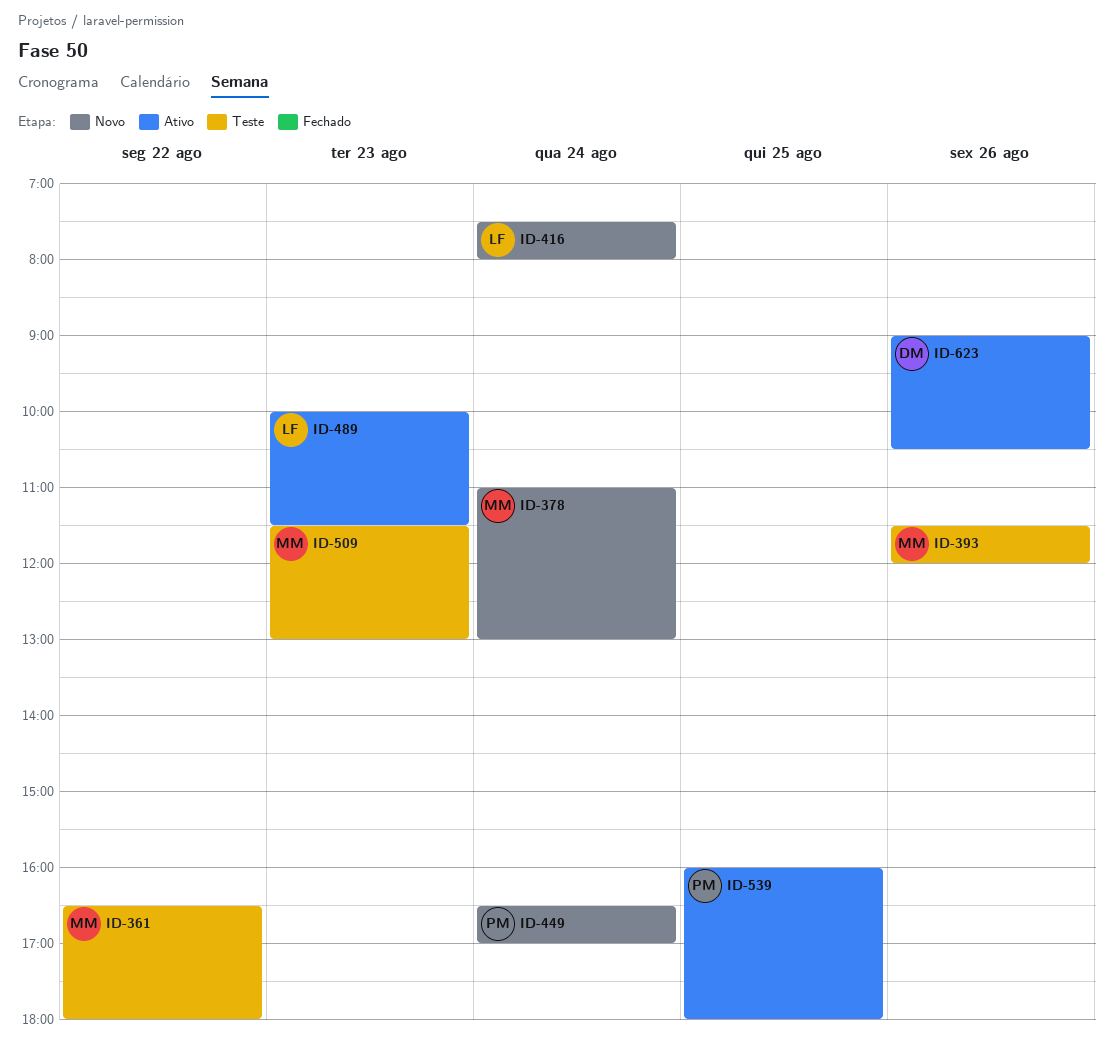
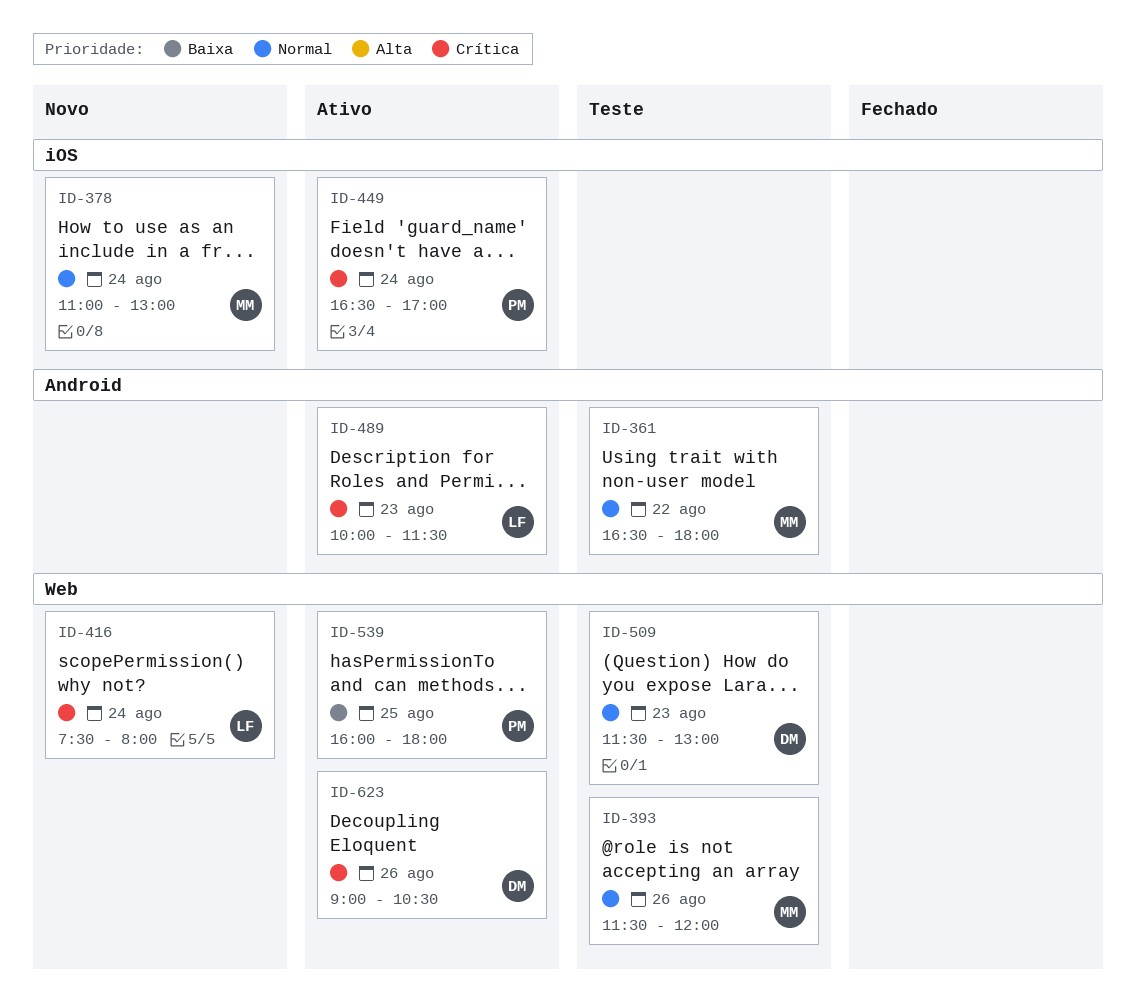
ID-449, status: Novo -> Ativo
ID-509, owner: MM -> DM

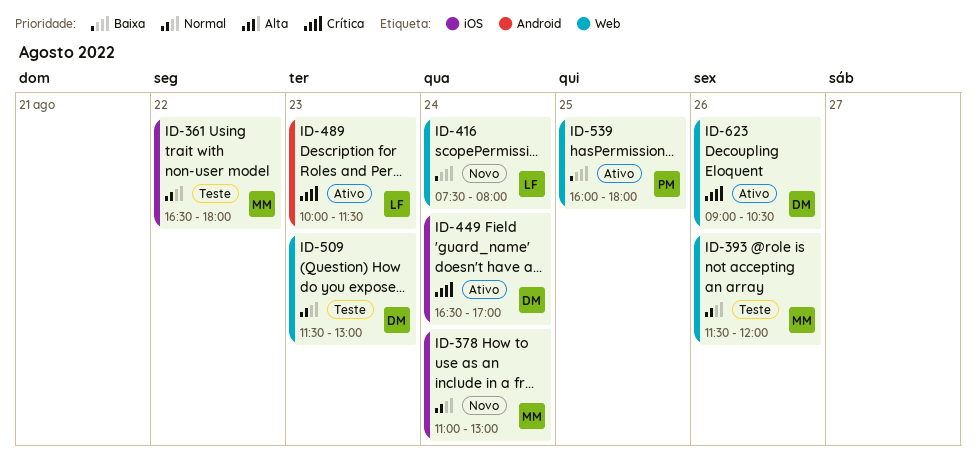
ID-361, label: Android -> iOS
ID-416, priority: Crítica -> Baixa
ID-449, owner: PM -> DM

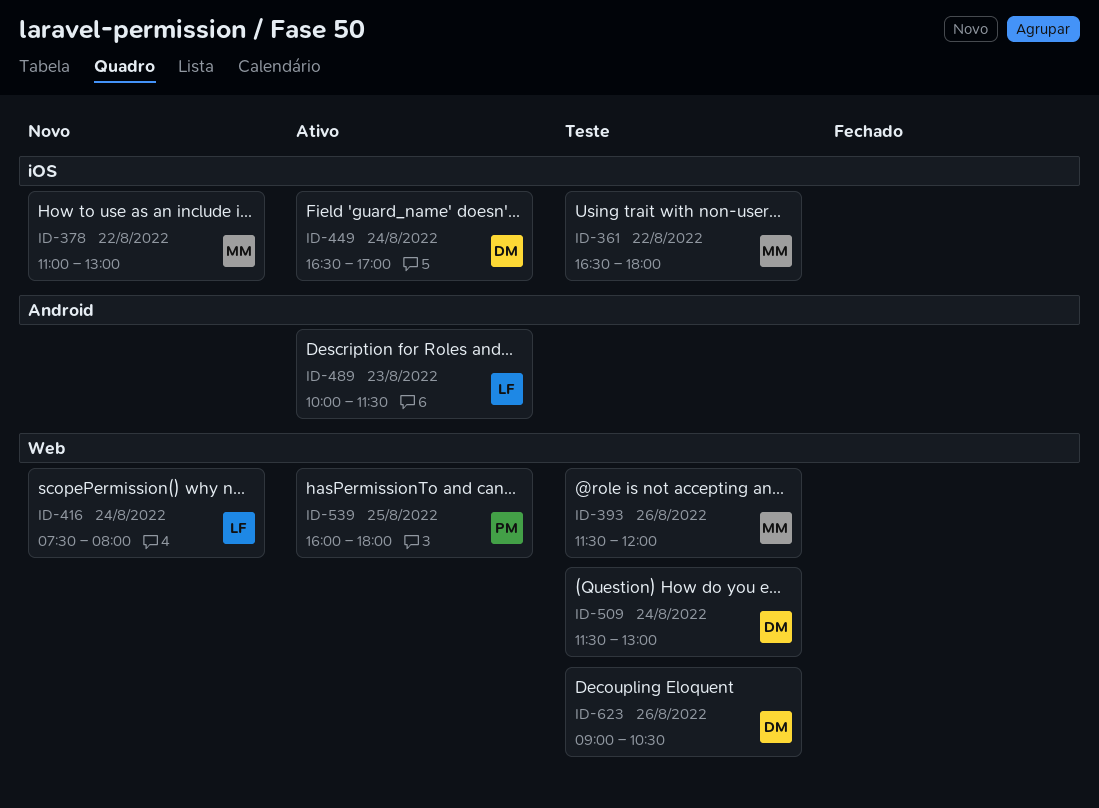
ID-378, day: Aug 24 -> Aug 22
ID-509, day: Aug 23 -> Aug 24
ID-623, status: Ativo -> Teste

